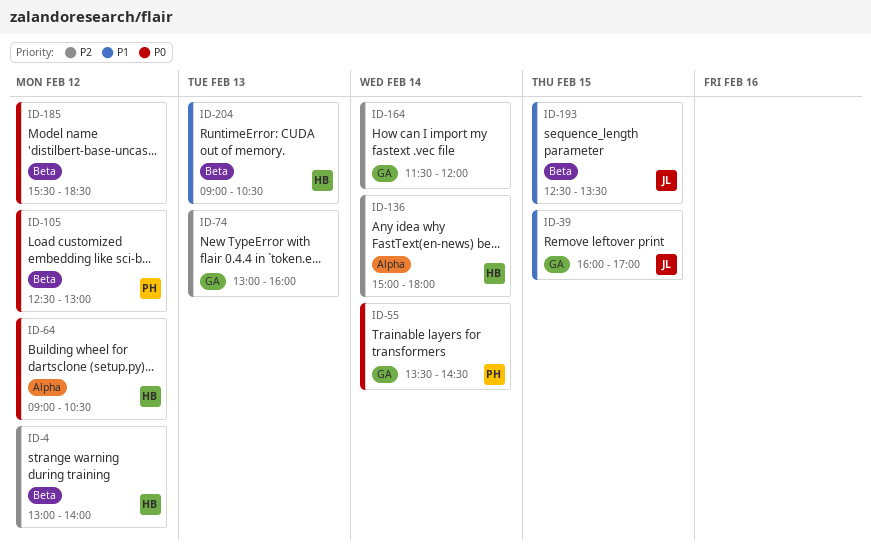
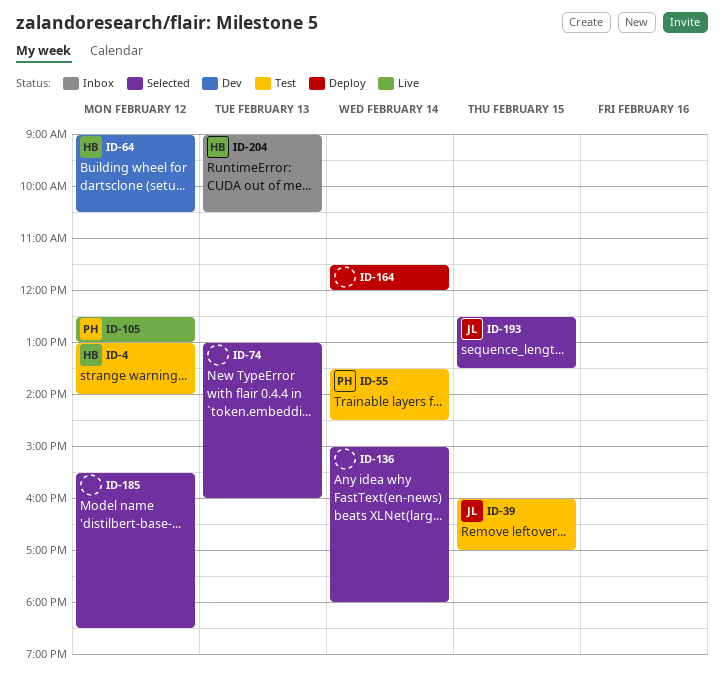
ID-136, owner: HB -> none

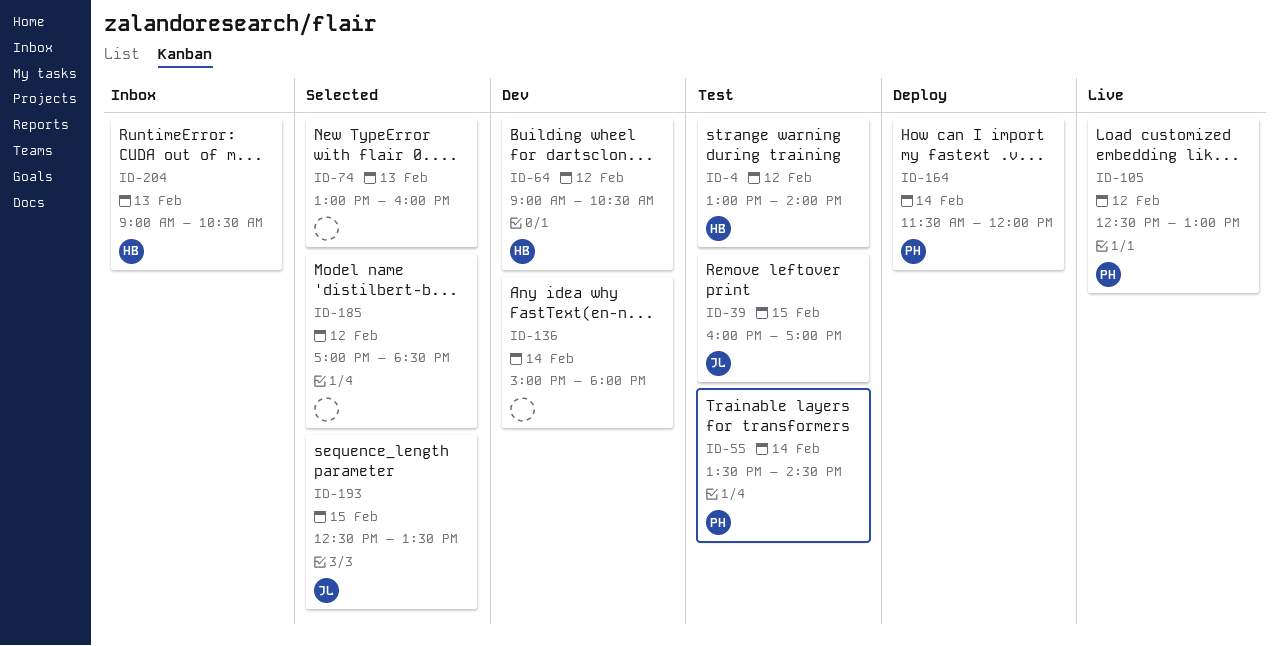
ID-136, status: Selected -> Dev
ID-164, owner: none -> PH
ID-185, begins: 15:30 -> 17:00

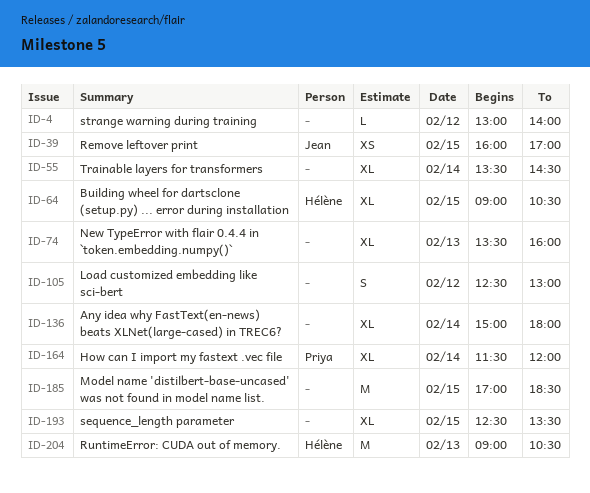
ID-4, owner: Hélène -> none
ID-55, owner: Priya -> none
ID-64, day: Feb 12 -> Feb 15
ID-74, begins: 13:00 -> 13:30
ID-105, owner: Priya -> none
ID-185, day: Feb 12 -> Feb 15
ID-193, owner: Jean -> none

